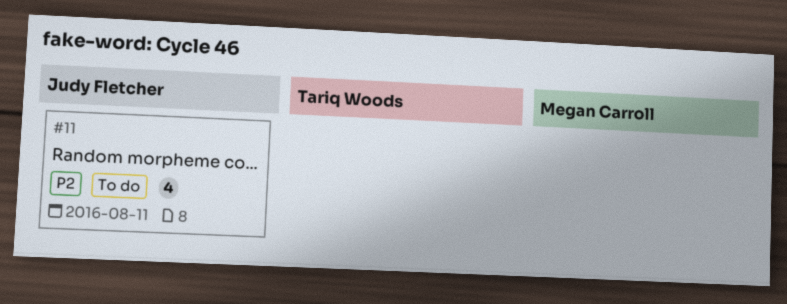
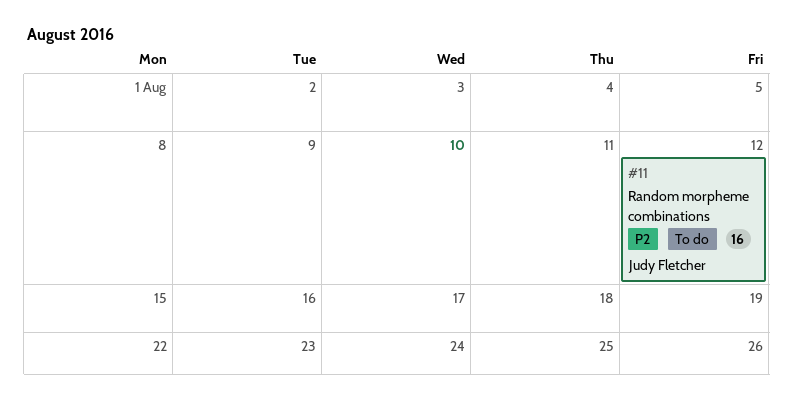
#11, estimate: 4 -> 16
#11, due: Aug 11 -> Aug 12

